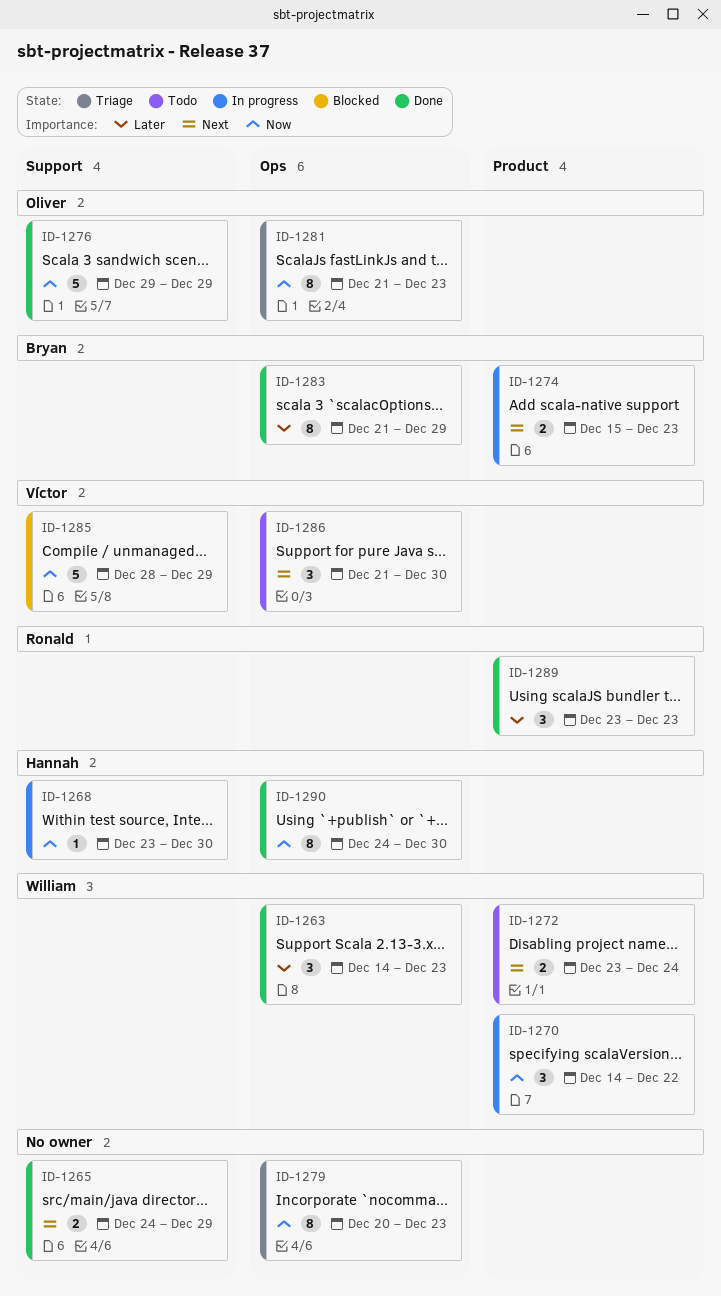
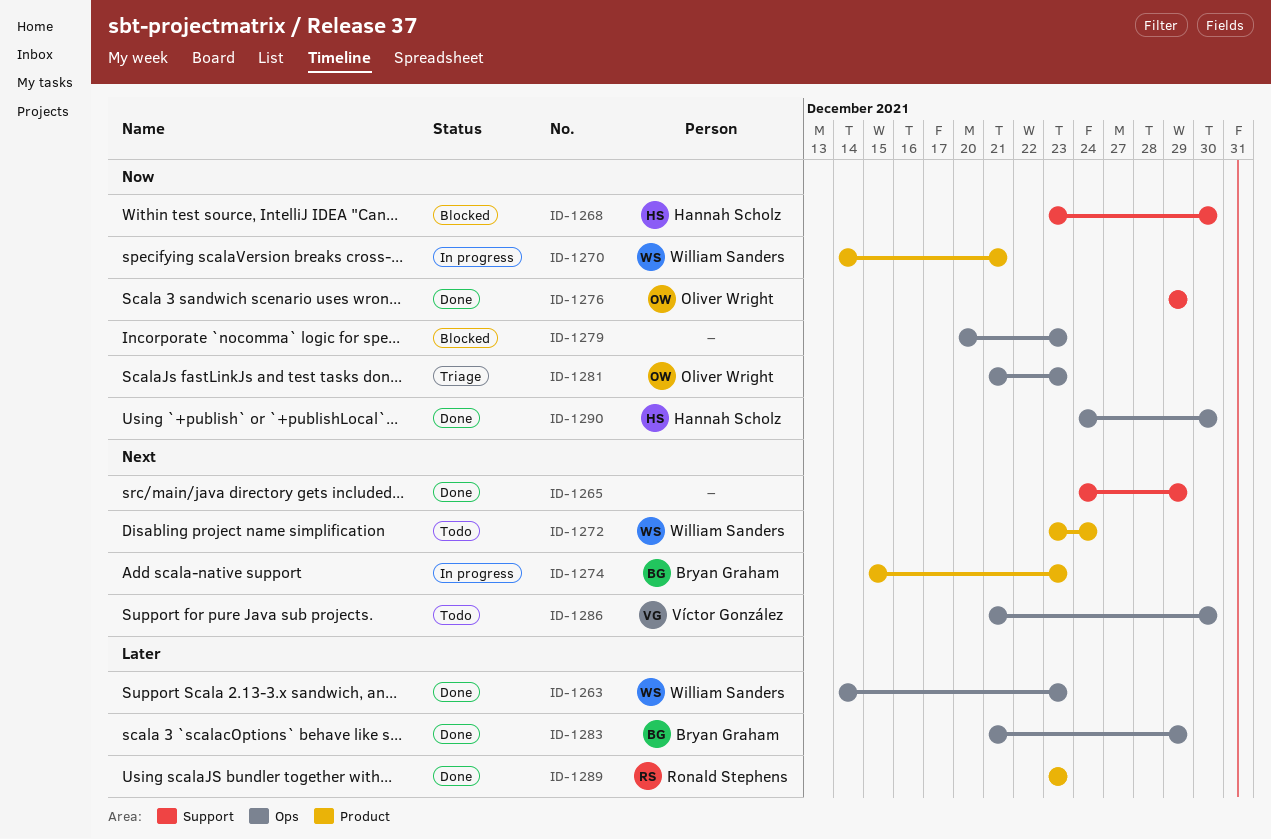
ID-1268, status: In progress -> Blocked
ID-1270, due: Dec 22 -> Dec 21
ID-1279, status: Triage -> Blocked
ID-1285: present -> none

